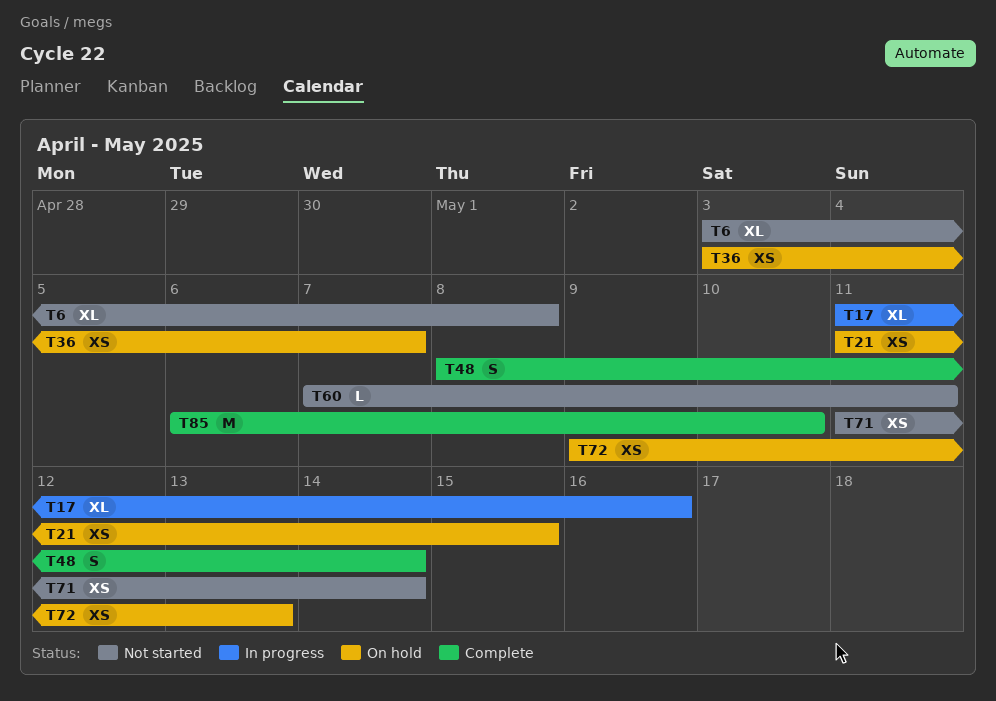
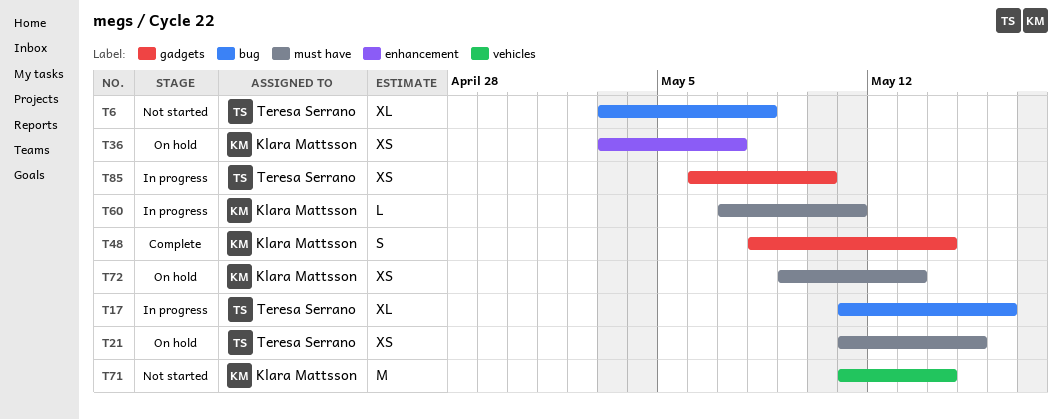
T60, status: Not started -> In progress
T71, estimate: XS -> M
T85, status: Complete -> In progress
T85, estimate: M -> XS

